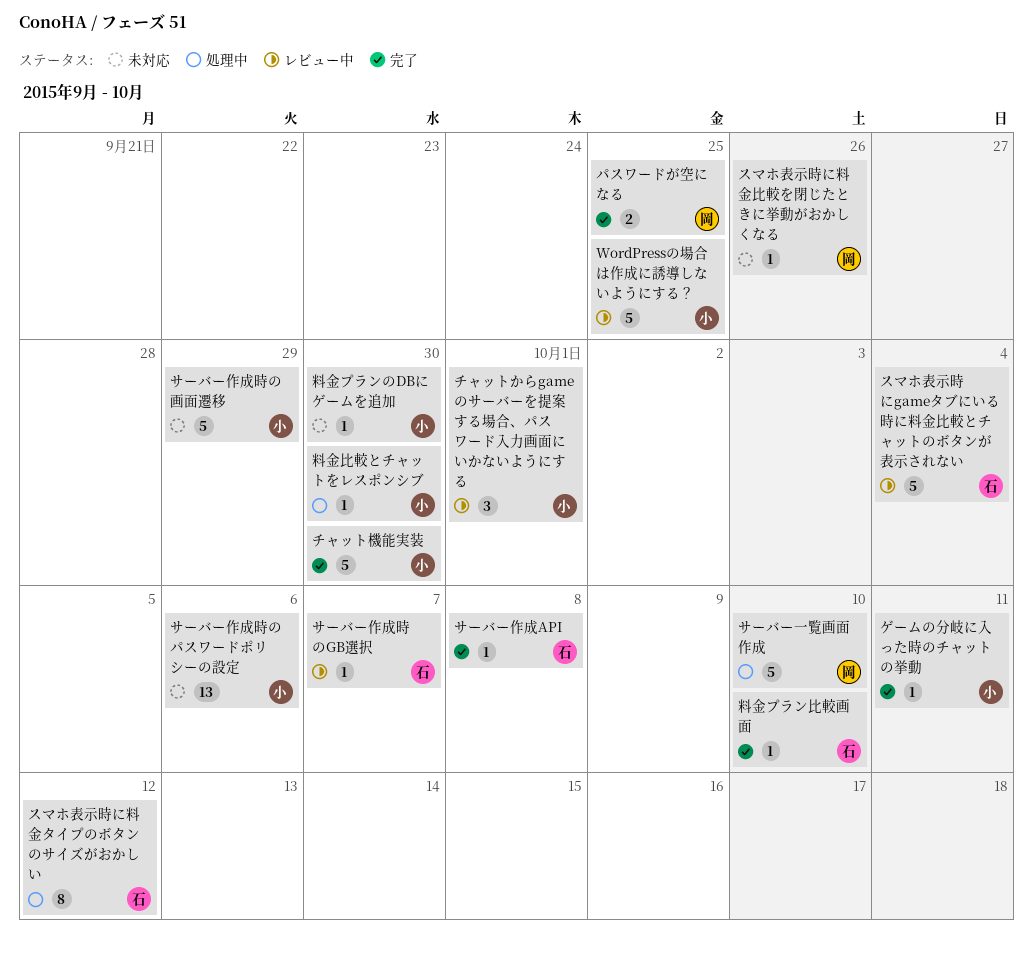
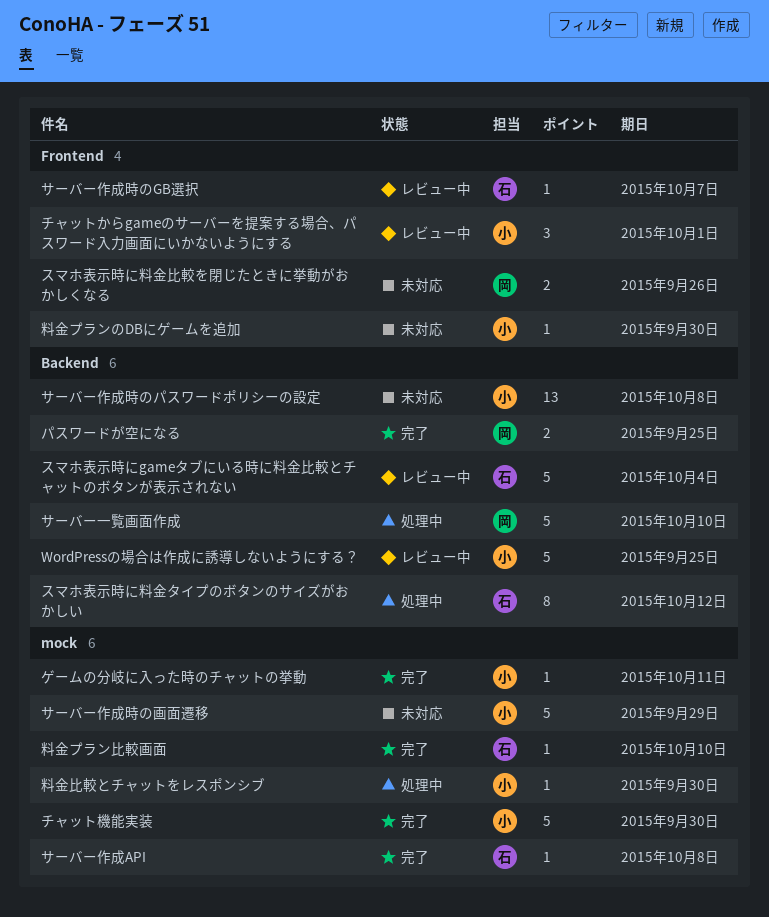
サーバー作成時のパスワードポリシーの設定, due: Oct 6 -> Oct 8
スマホ表示時に料金比較を閉じたときに挙動がおかしくなる, estimate: 1 -> 2

